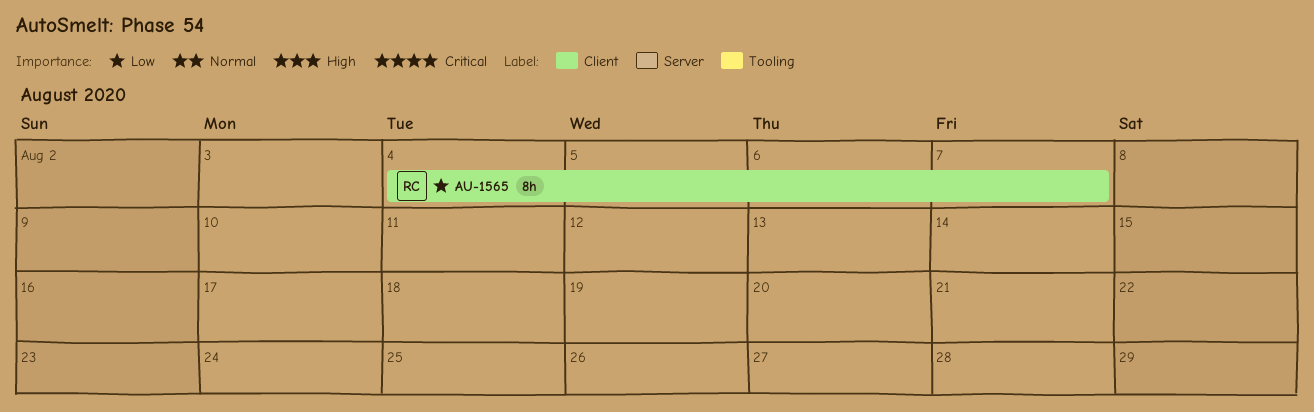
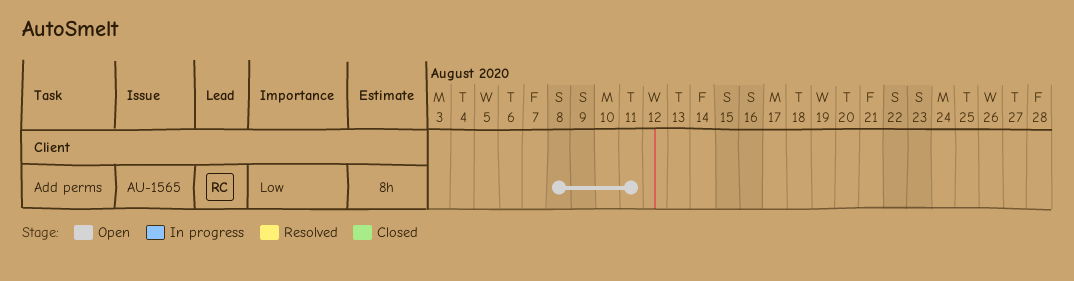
AU-1565, start: Aug 4 -> Aug 8
AU-1565, due: Aug 7 -> Aug 11

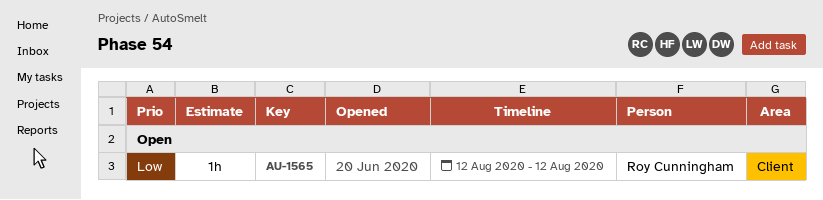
AU-1565, estimate: 8h -> 1h
AU-1565, start: Aug 8 -> Aug 12
AU-1565, due: Aug 11 -> Aug 12

